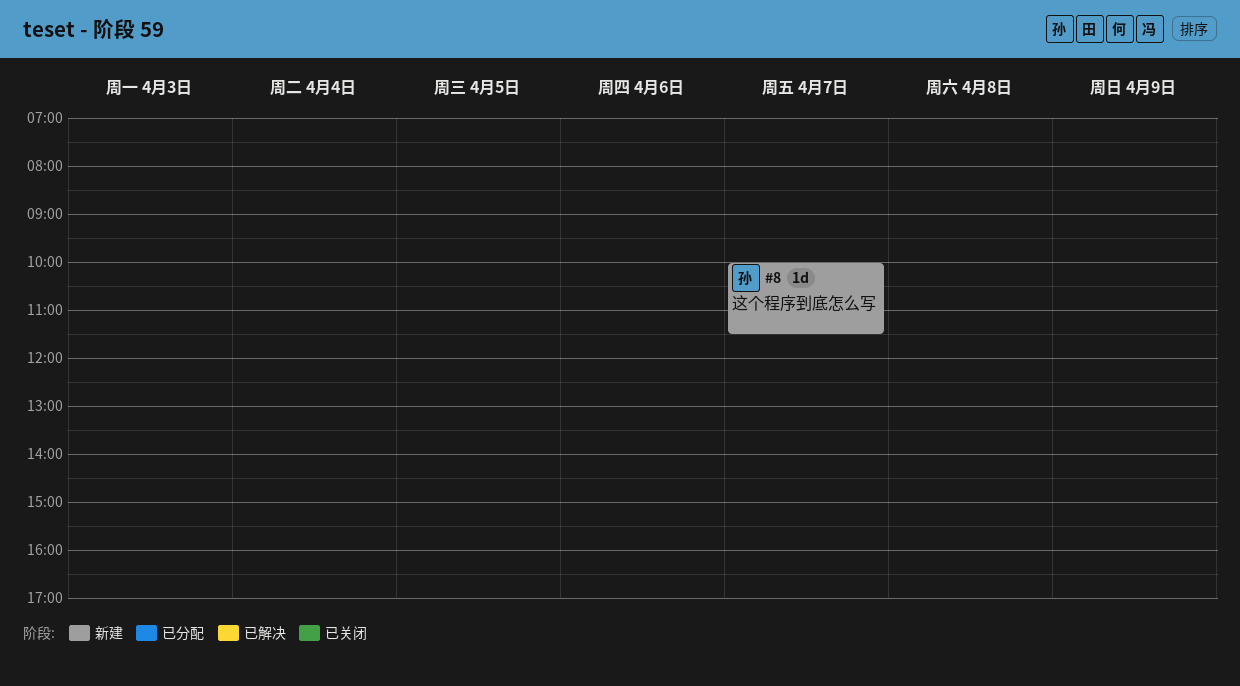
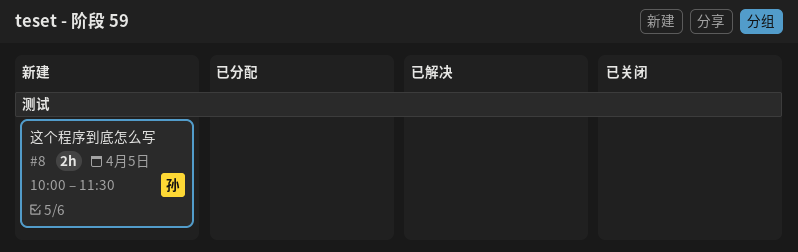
#8, estimate: 1d -> 2h
#8, day: Apr 7 -> Apr 5

